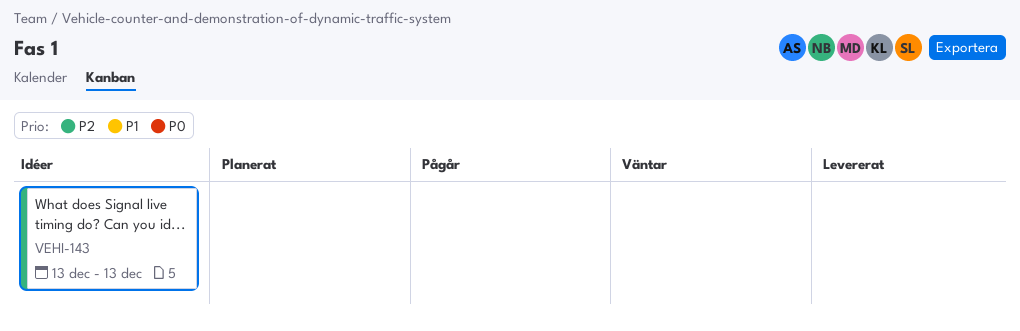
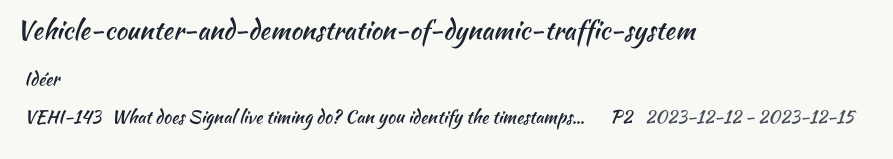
VEHI-143, start: Dec 13 -> Dec 12
VEHI-143, due: Dec 13 -> Dec 15

